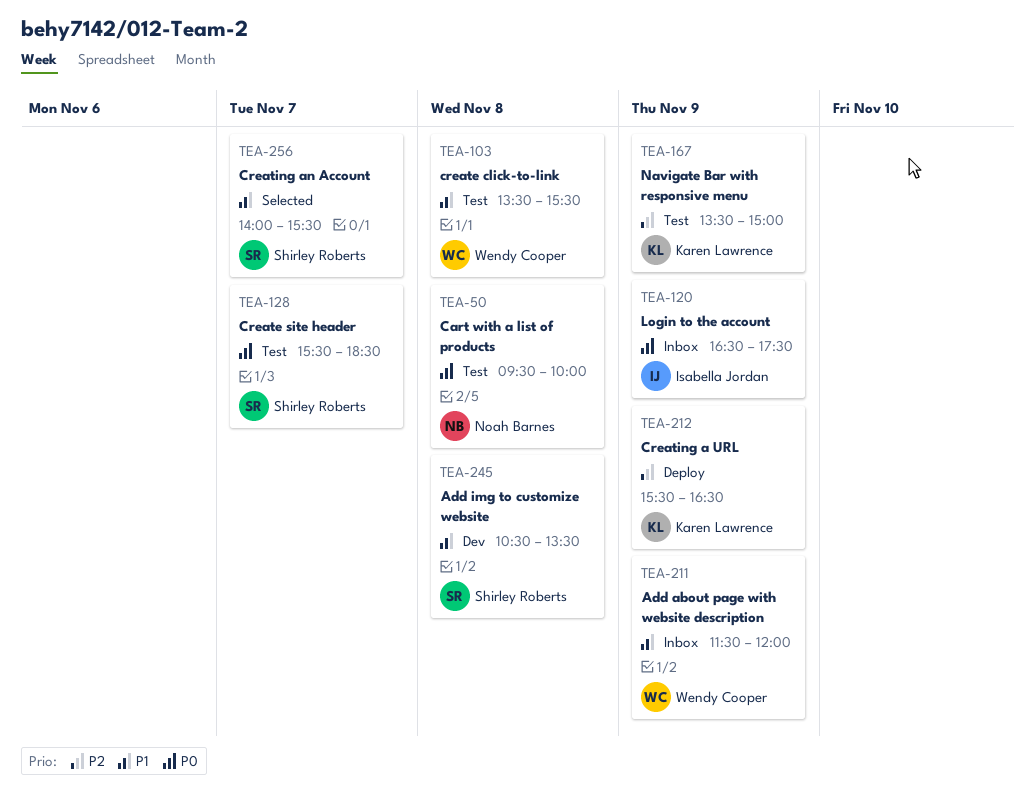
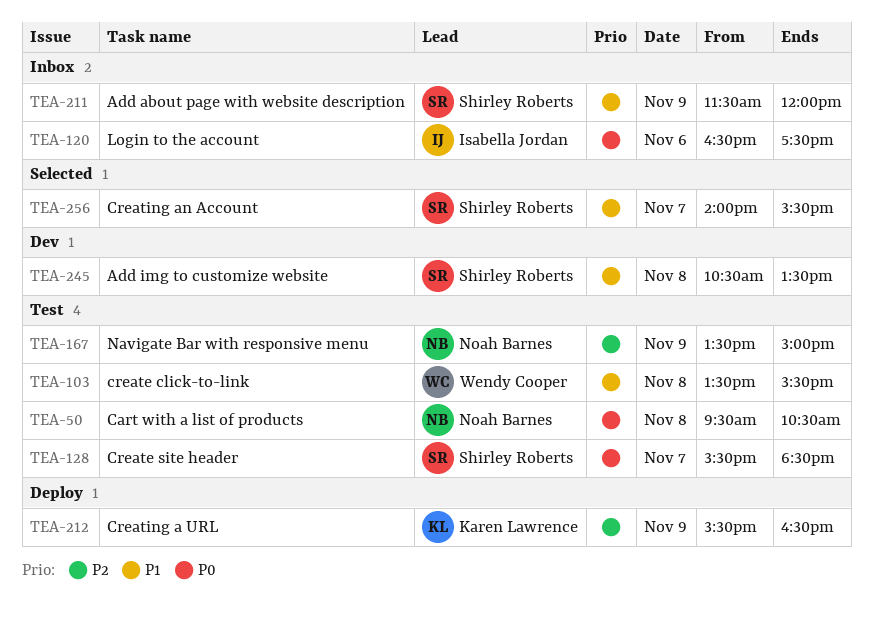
TEA-50, ends: 10:00 -> 10:30
TEA-120, day: Nov 9 -> Nov 6
TEA-167, owner: Karen Lawrence -> Noah Barnes
TEA-211, owner: Wendy Cooper -> Shirley Roberts

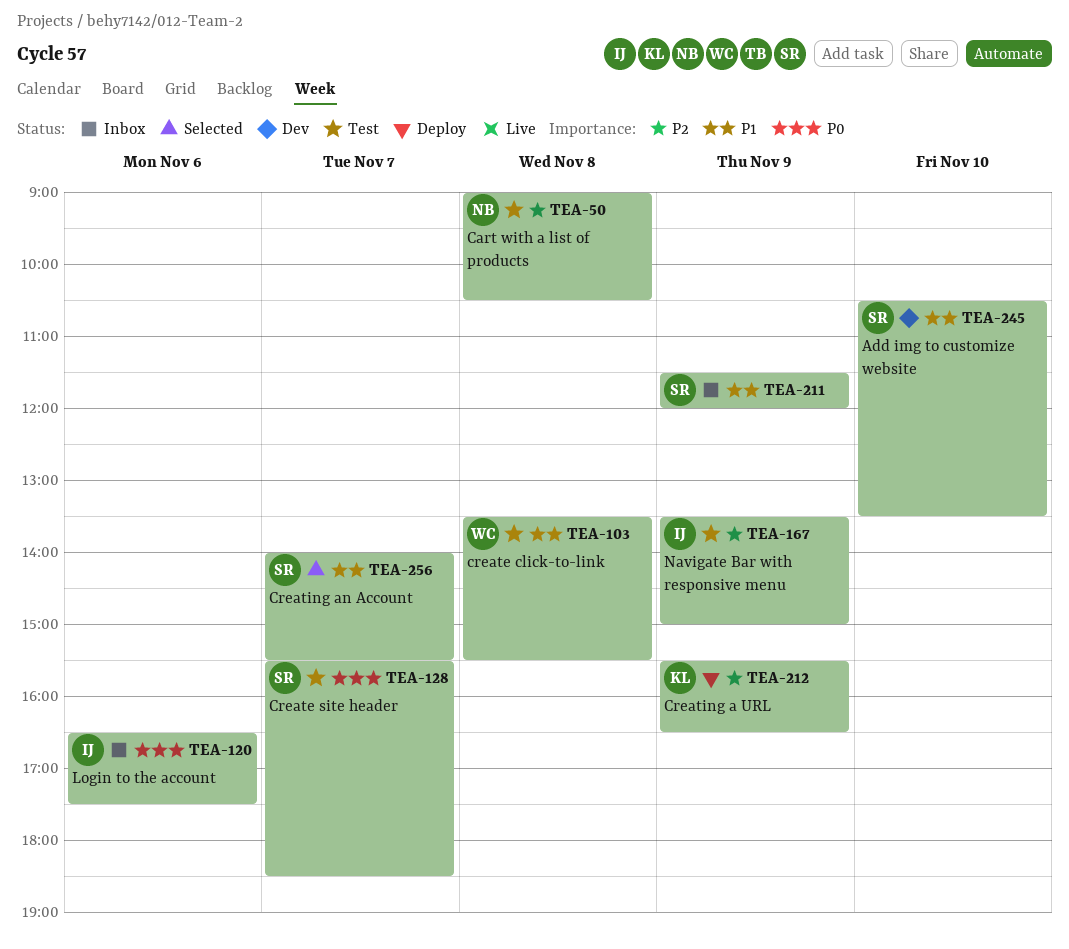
TEA-50, priority: P0 -> P2
TEA-50, begins: 09:30 -> 09:00
TEA-167, owner: Noah Barnes -> Isabella Jordan
TEA-245, day: Nov 8 -> Nov 10

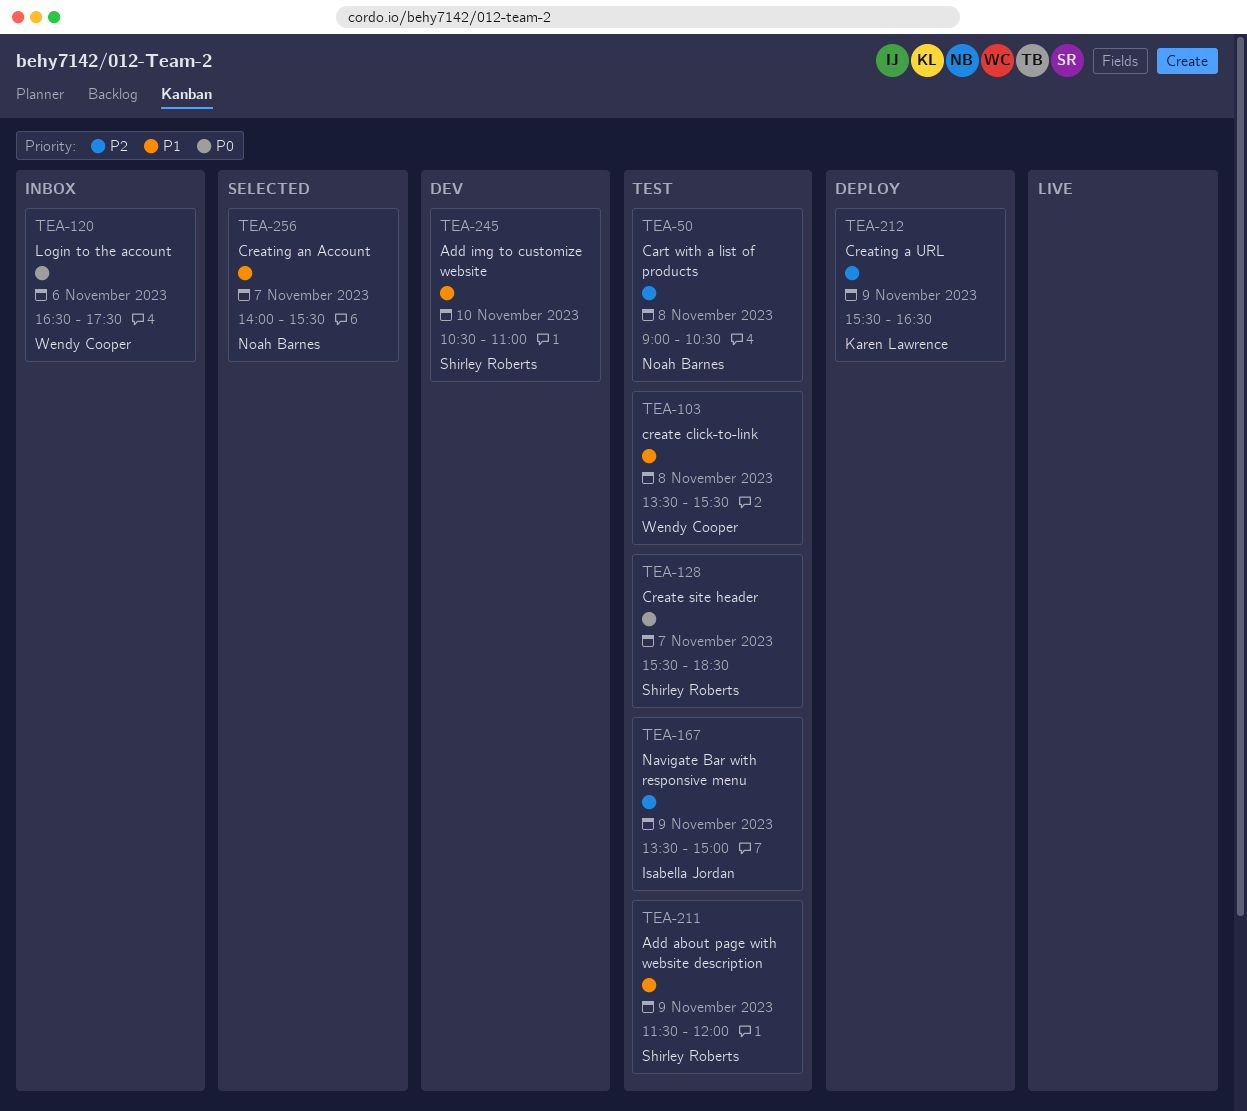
TEA-120, owner: Isabella Jordan -> Wendy Cooper
TEA-211, status: Inbox -> Test
TEA-245, ends: 13:30 -> 11:00
TEA-256, owner: Shirley Roberts -> Noah Barnes

